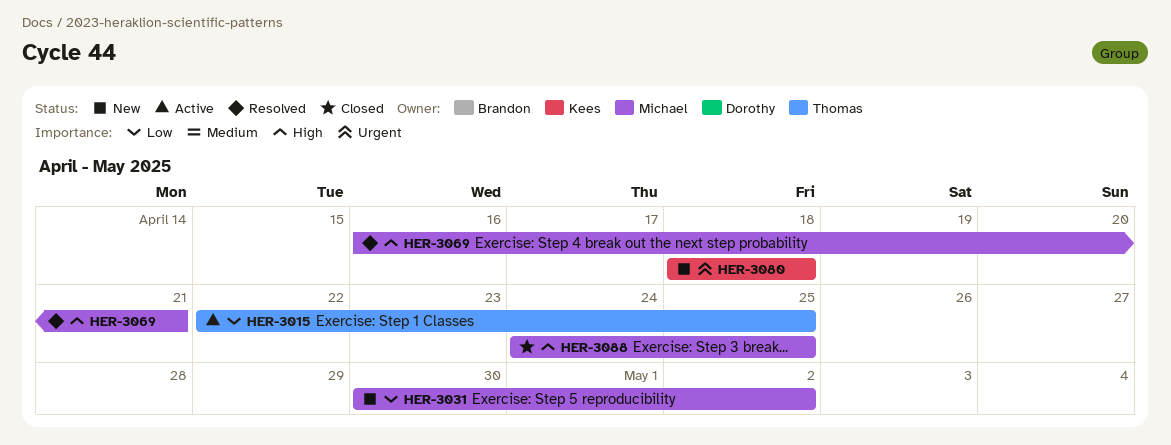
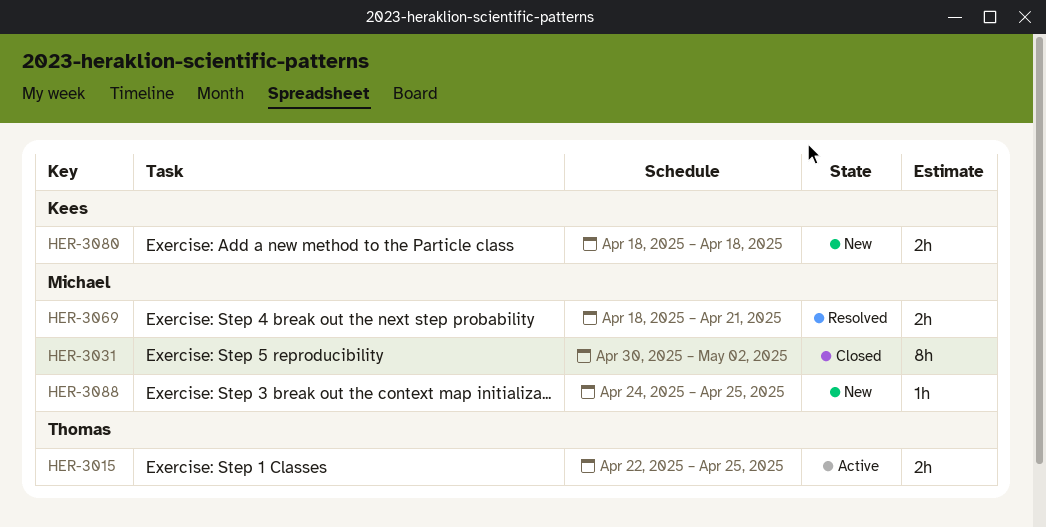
HER-3031, status: New -> Closed
HER-3069, start: Apr 16 -> Apr 18
HER-3088, status: Closed -> New

